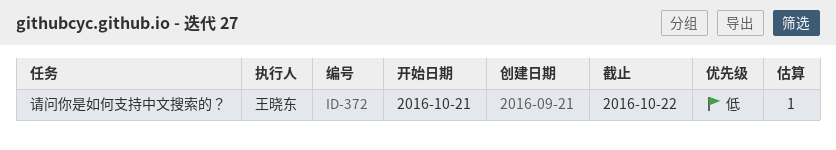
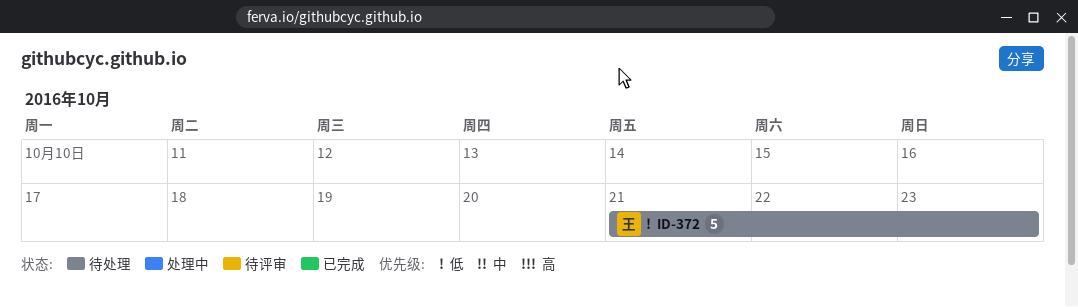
ID-372, estimate: 1 -> 5
ID-372, due: Oct 22 -> Oct 23

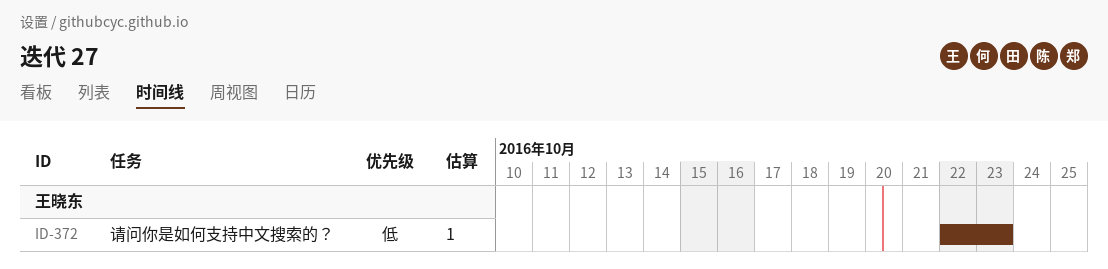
ID-372, estimate: 5 -> 1
ID-372, start: Oct 21 -> Oct 22

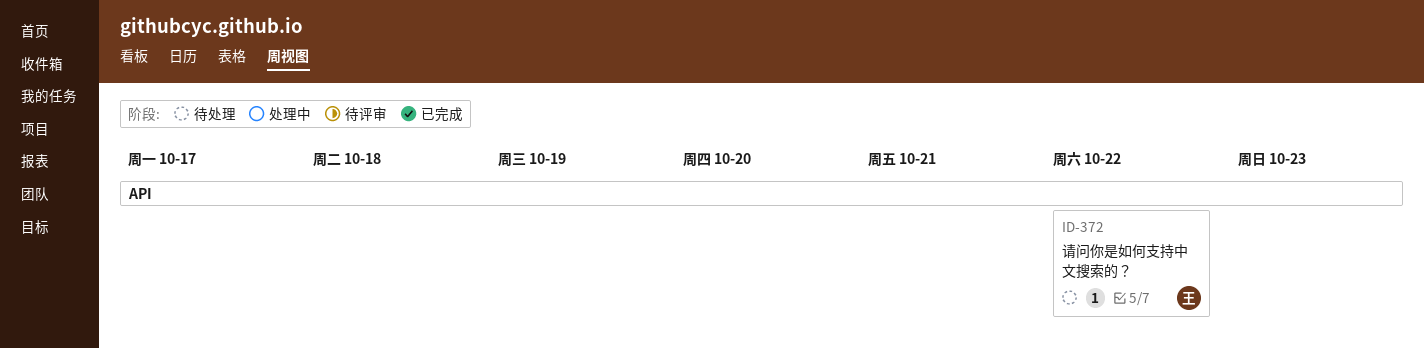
ID-372, due: Oct 23 -> Oct 22

